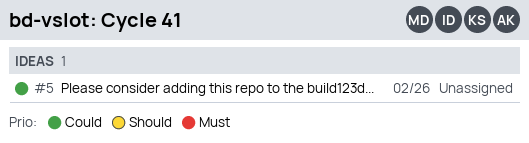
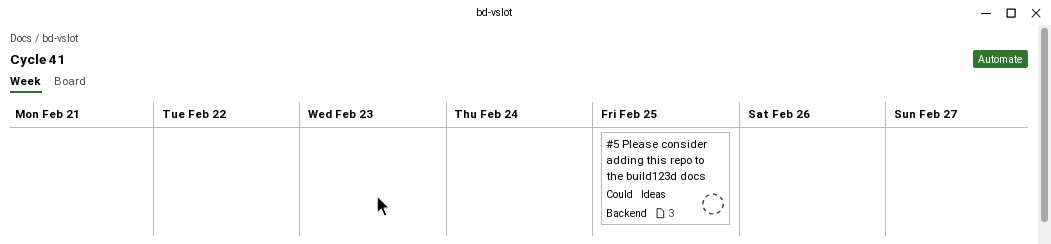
#5, due: Feb 26 -> Feb 25

